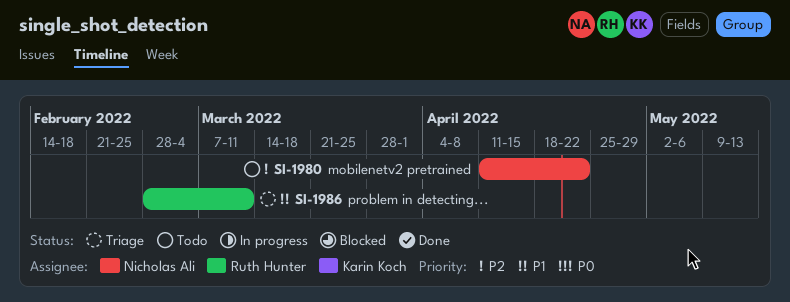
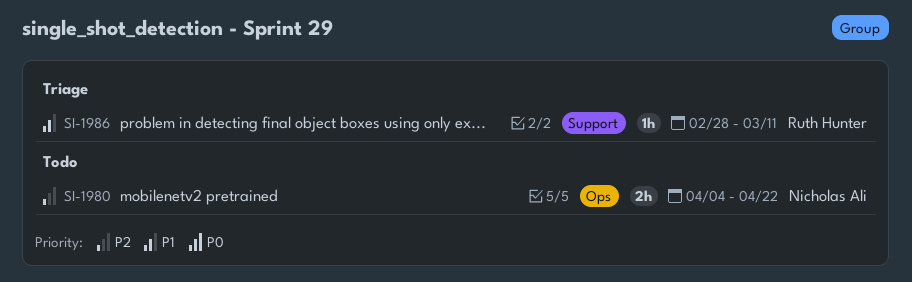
SI-1980, start: Apr 11 -> Apr 4

